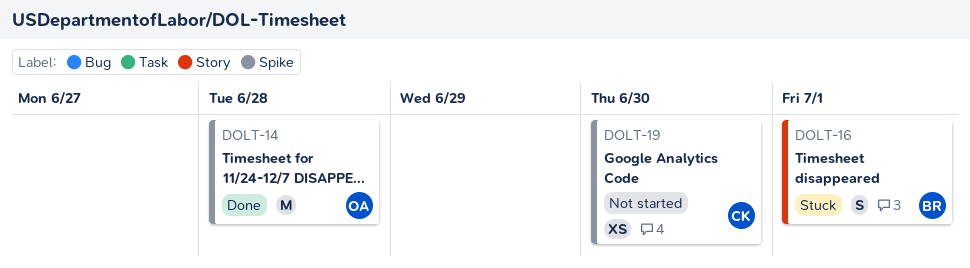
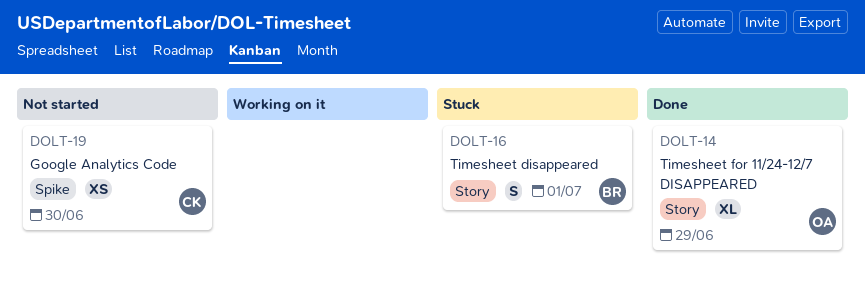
DOLT-14, label: Spike -> Story
DOLT-14, estimate: M -> XL
DOLT-14, due: Jun 28 -> Jun 29

